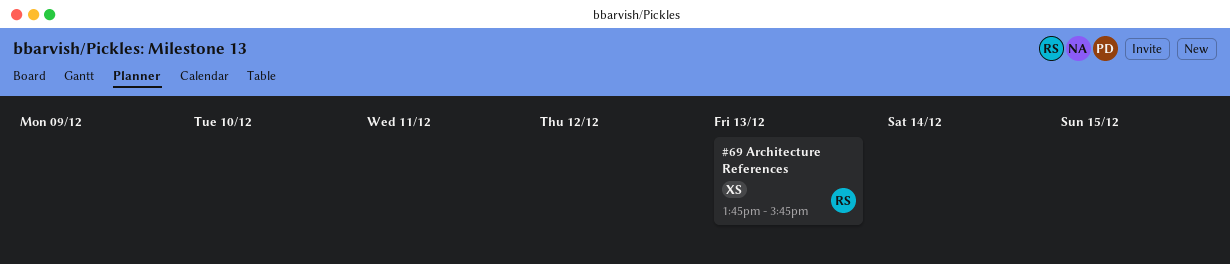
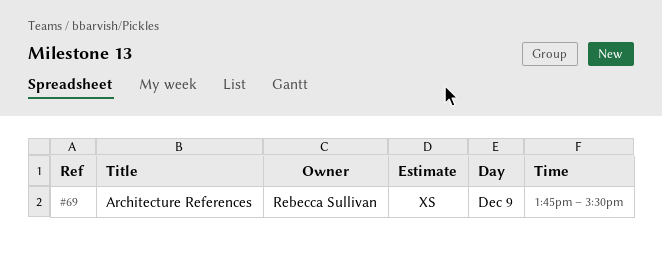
#69, day: Dec 13 -> Dec 9
#69, ends: 15:45 -> 15:30

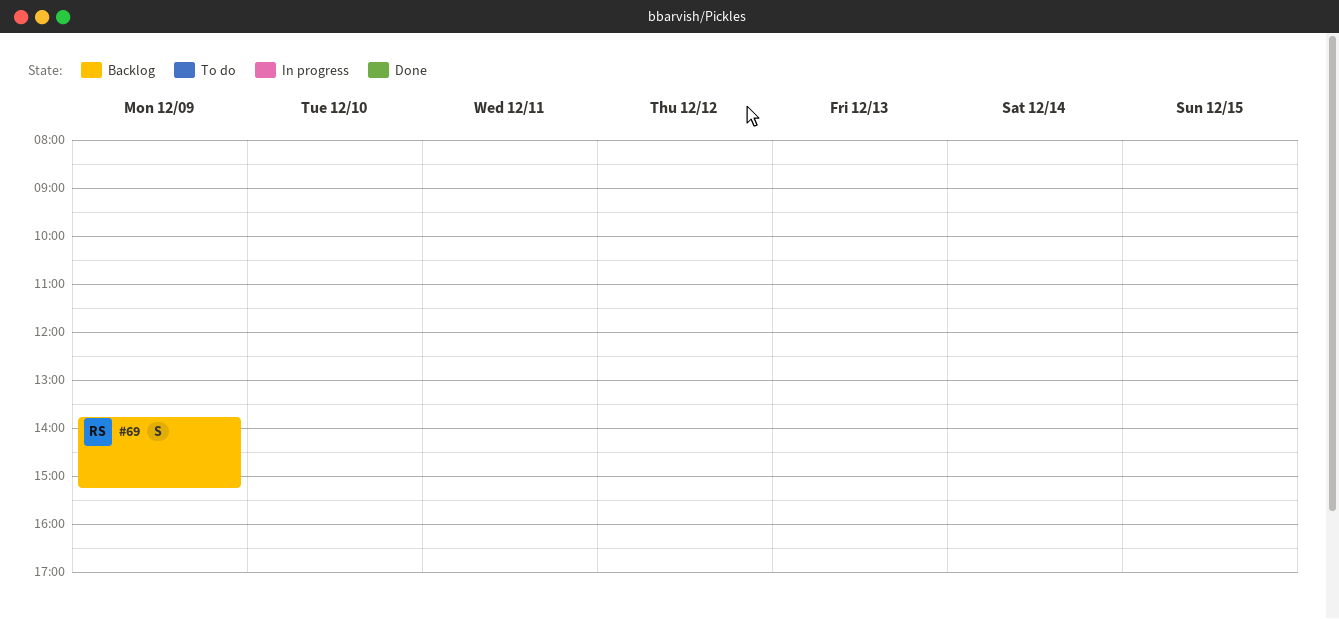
#69, estimate: XS -> S
#69, ends: 15:30 -> 15:15

